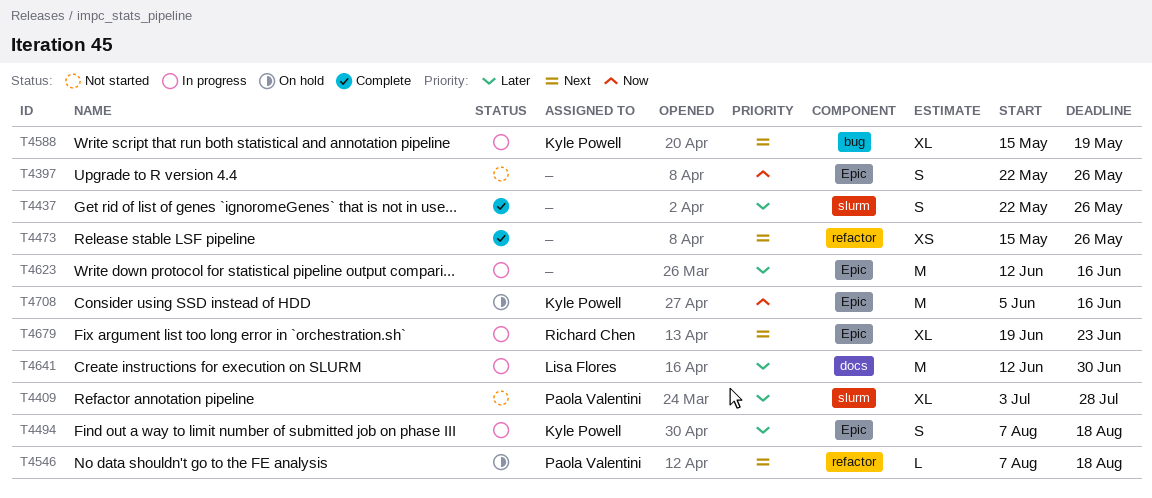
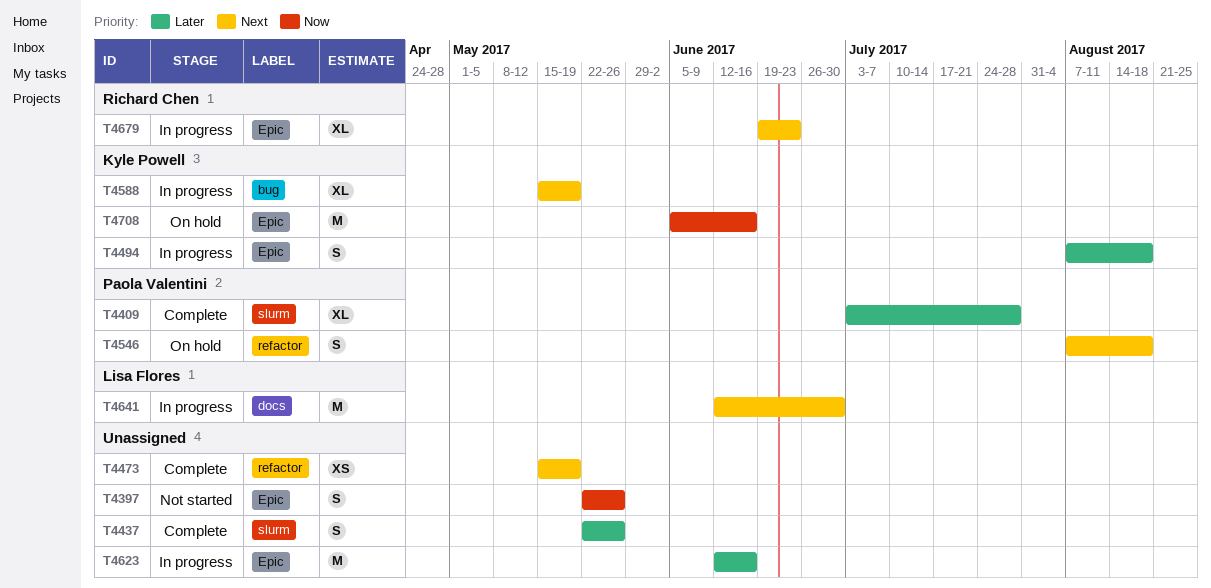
T4409, status: Not started -> Complete
T4473, due: May 26 -> May 19
T4546, estimate: L -> S
T4641, priority: Later -> Next

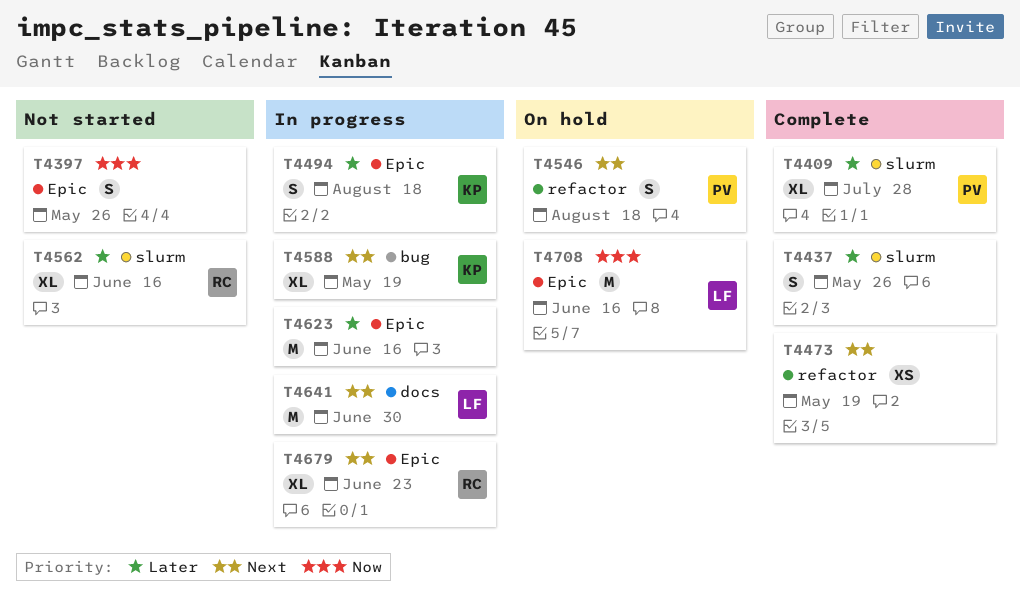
T4562: none -> present
T4708, owner: Kyle Powell -> Lisa Flores

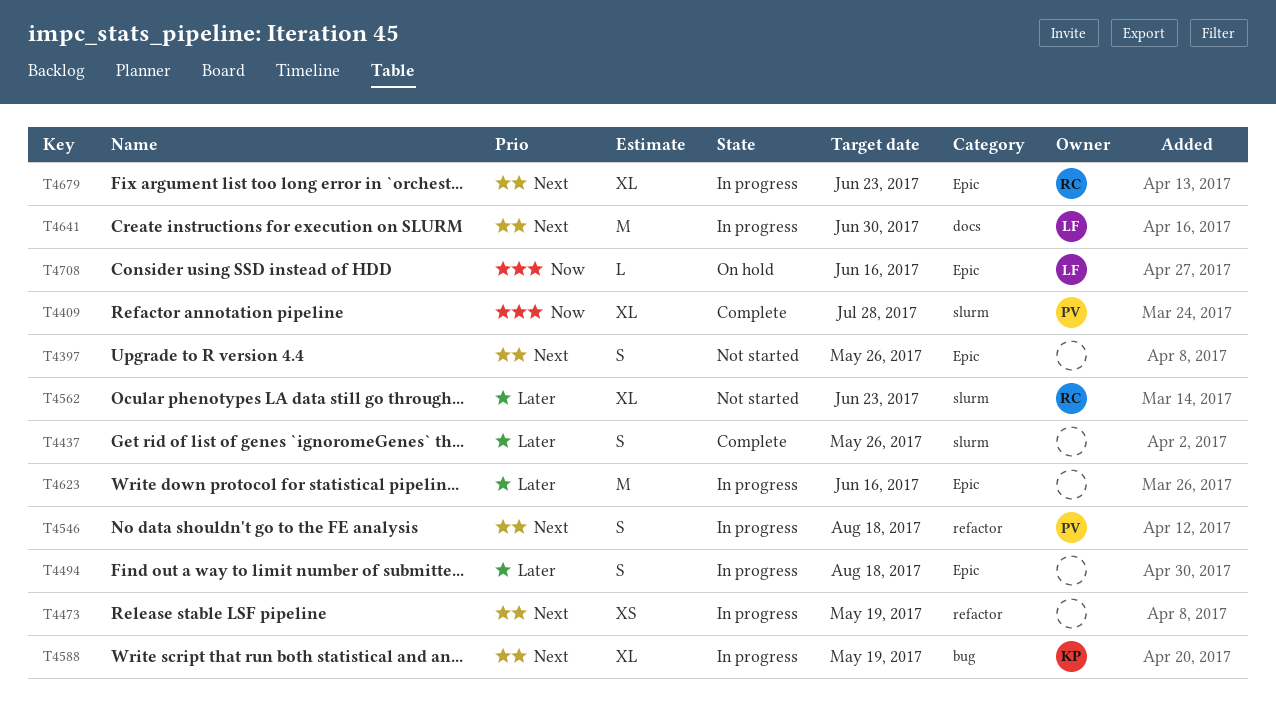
T4397, priority: Now -> Next
T4409, priority: Later -> Now
T4473, status: Complete -> In progress
T4494, owner: KP -> none
T4546, status: On hold -> In progress
T4562, due: Jun 16 -> Jun 23
T4708, estimate: M -> L

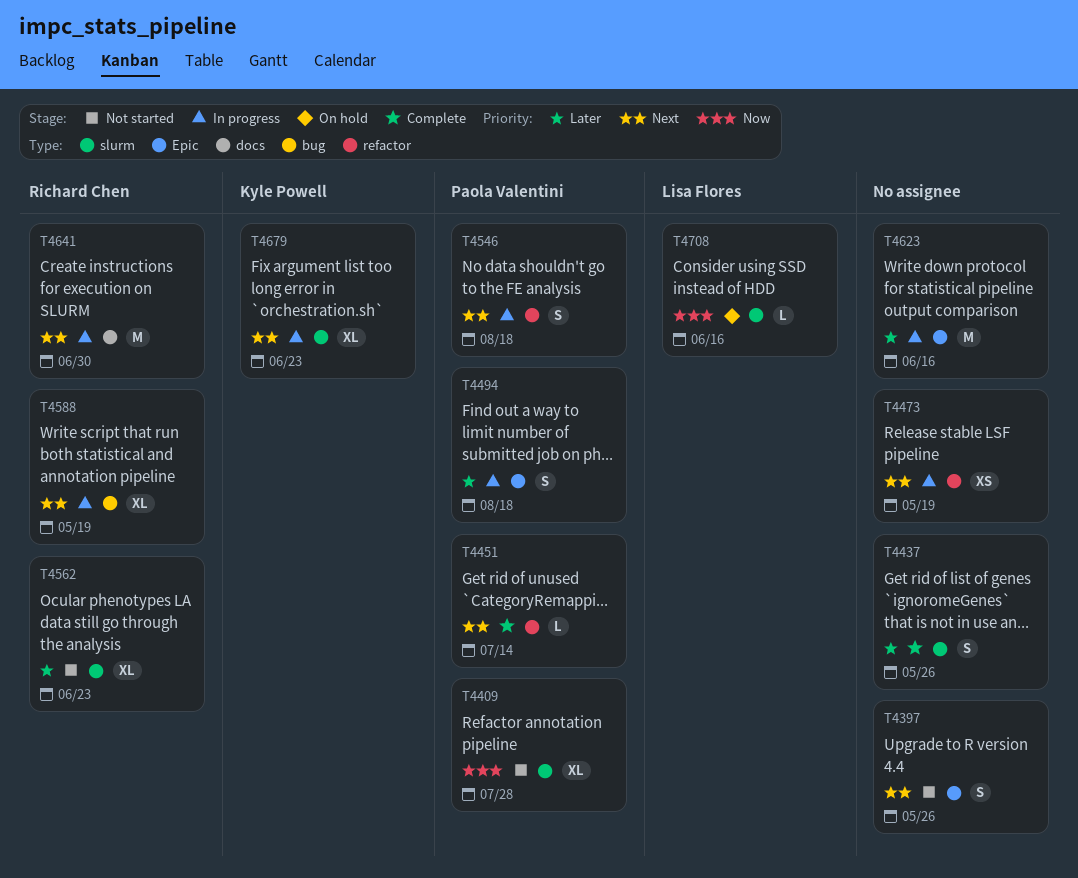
T4409, status: Complete -> Not started
T4451: none -> present
T4494, owner: none -> Paola Valentini
T4588, owner: Kyle Powell -> Richard Chen
T4641, owner: Lisa Flores -> Richard Chen
T4679, owner: Richard Chen -> Kyle Powell
T4679, label: Epic -> slurm
T4708, label: Epic -> slurm

